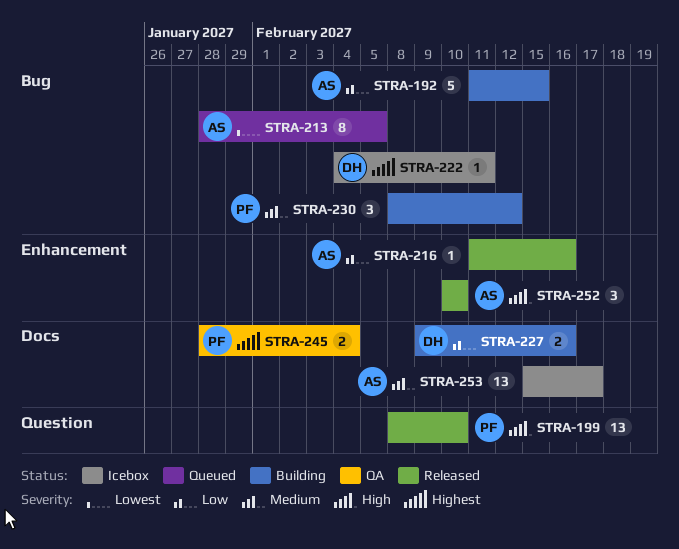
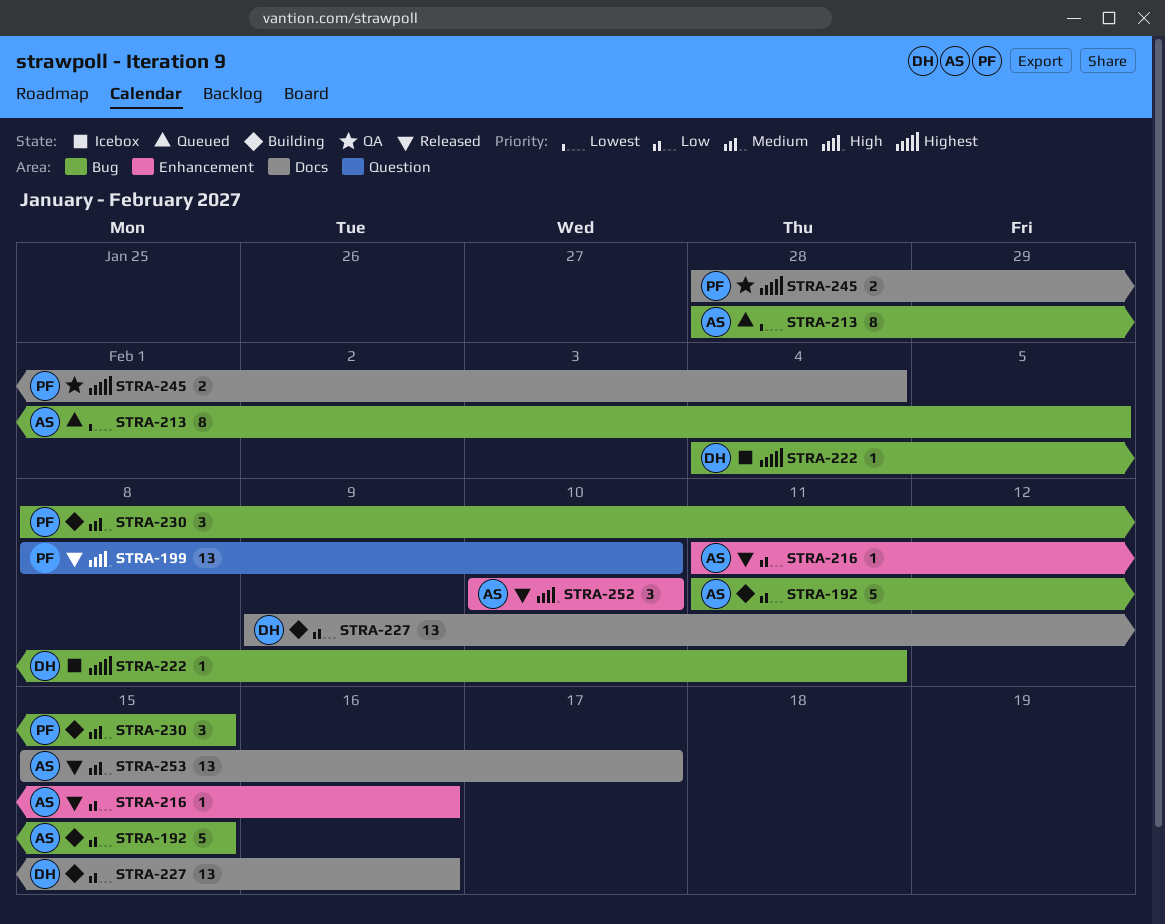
STRA-227, estimate: 2 -> 13
STRA-230, due: Feb 12 -> Feb 15
STRA-253, status: Icebox -> Released

